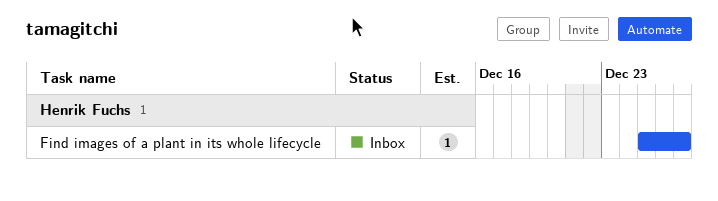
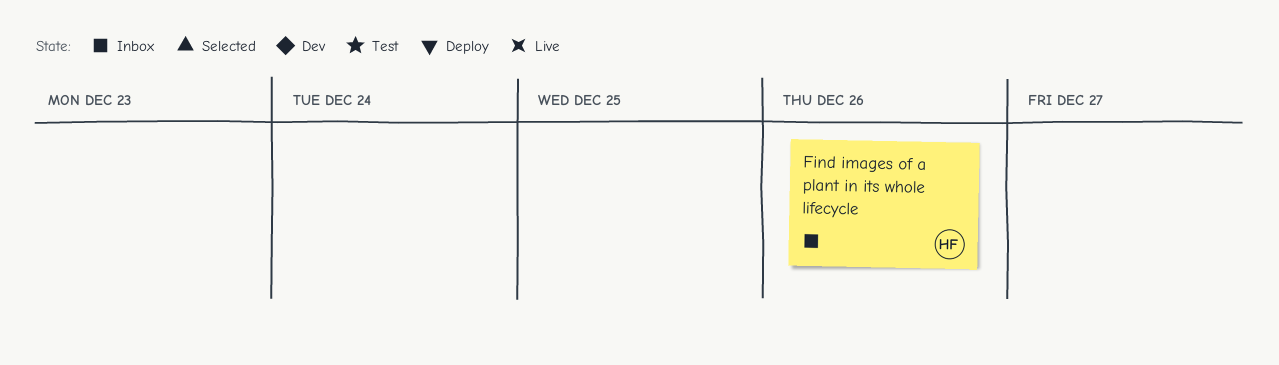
Find images of a plant in its whole lifecycle, due: Dec 27 -> Dec 26

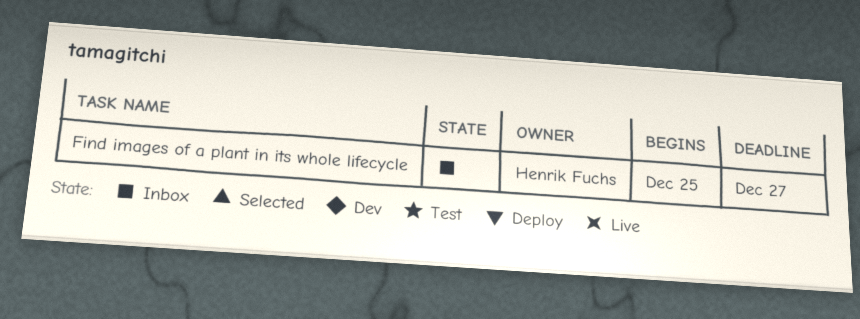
Find images of a plant in its whole lifecycle, due: Dec 26 -> Dec 27

